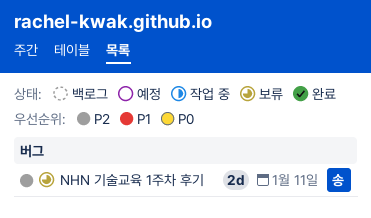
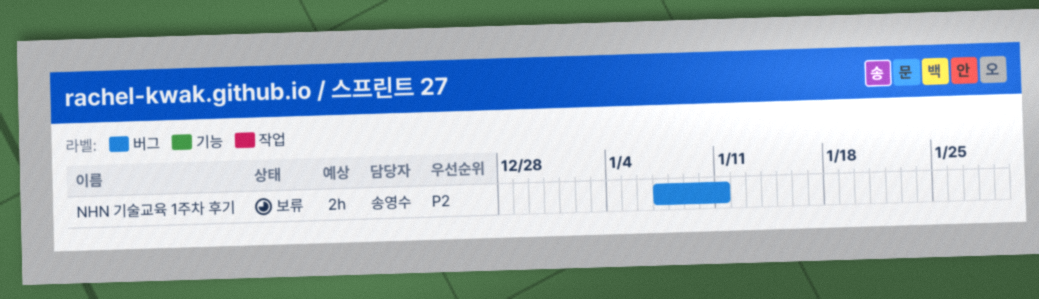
NHN 기술교육 1주차 후기, estimate: 2d -> 2h

